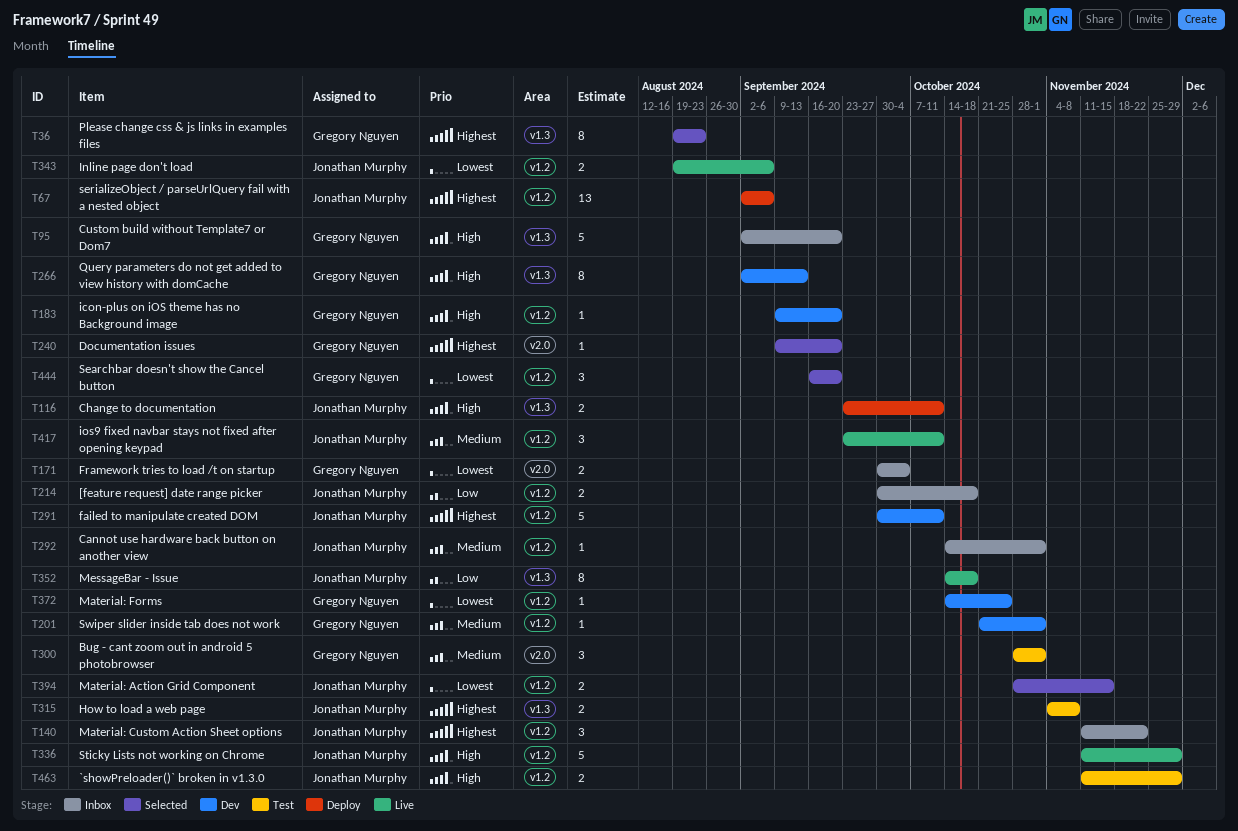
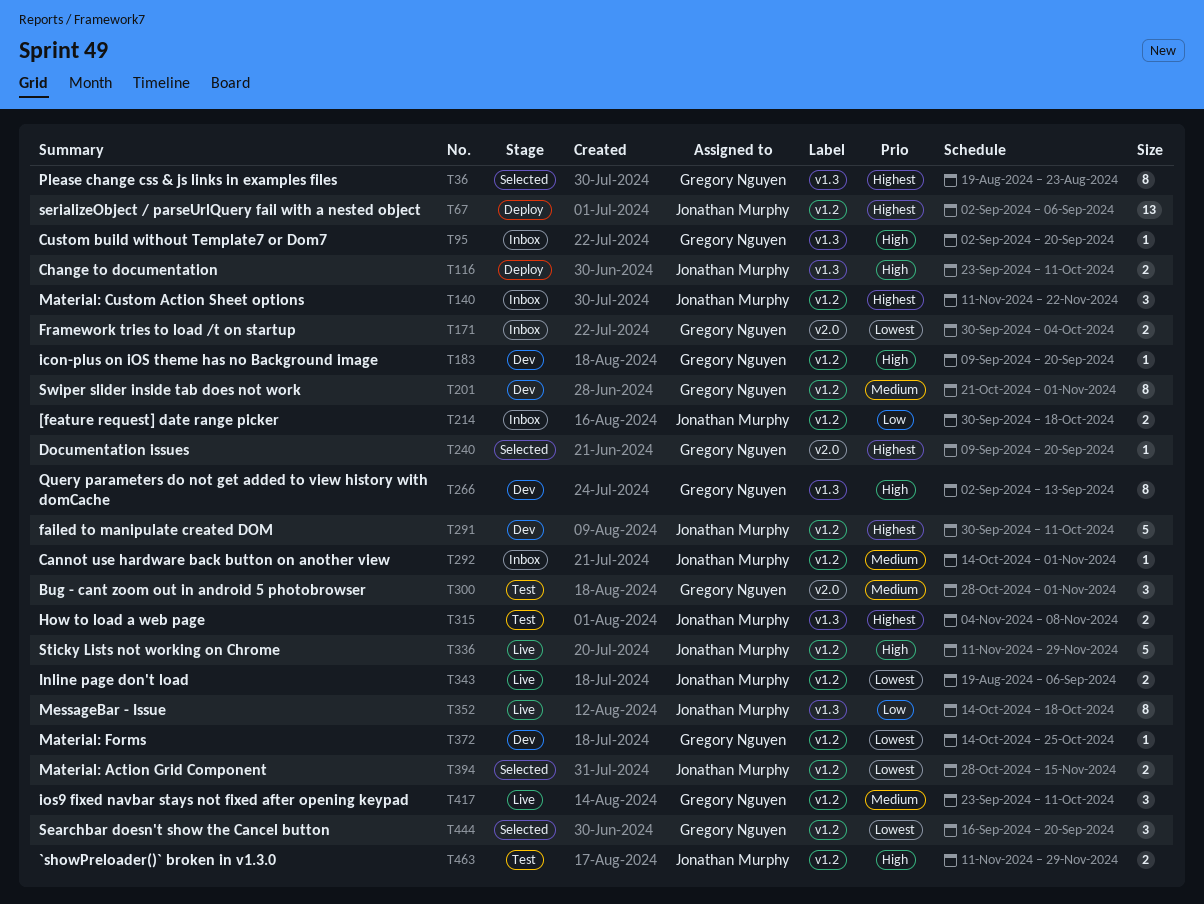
T95, estimate: 5 -> 1
T201, estimate: 1 -> 8
T417, owner: Jonathan Murphy -> Gregory Nguyen

